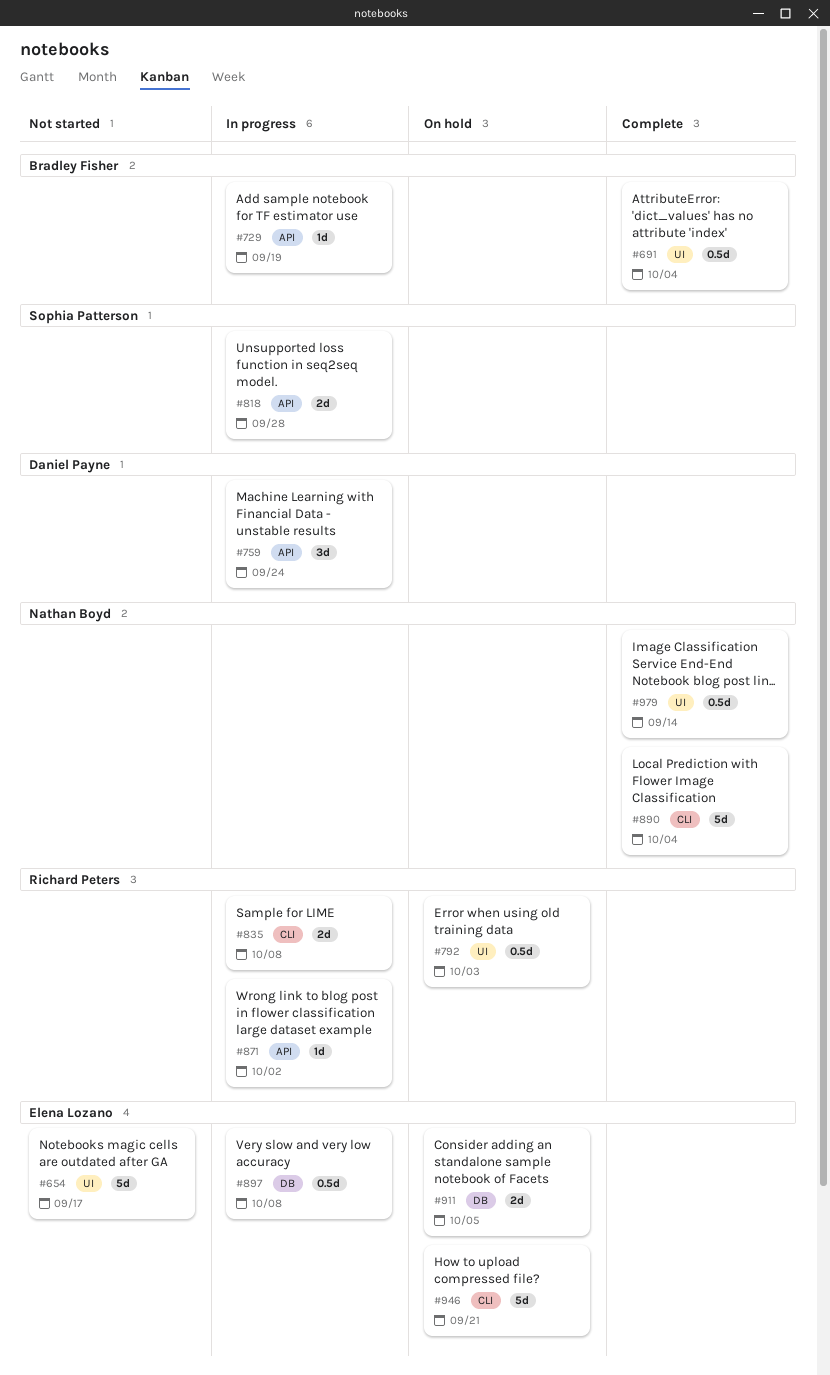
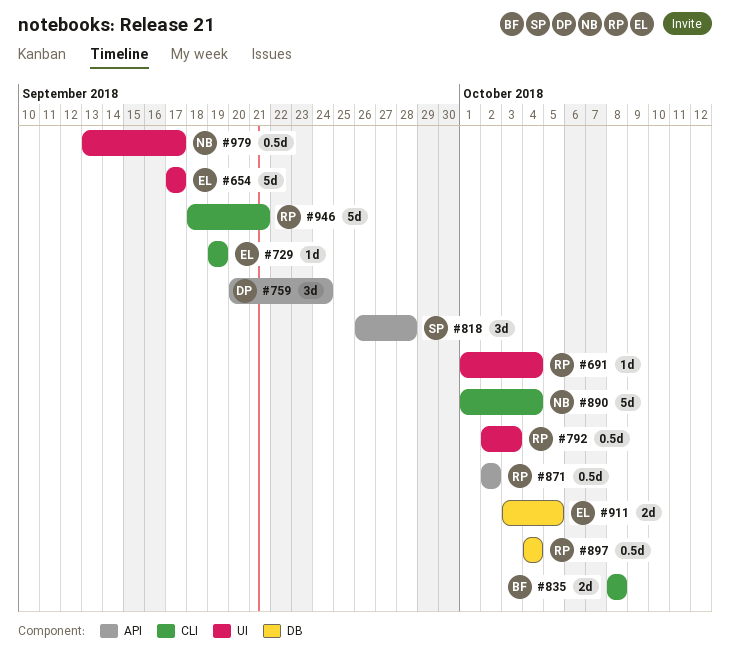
#691, owner: Bradley Fisher -> Richard Peters
#691, estimate: 0.5d -> 1d
#729, owner: Bradley Fisher -> Elena Lozano
#729, label: API -> CLI
#818, estimate: 2d -> 3d
#835, owner: Richard Peters -> Bradley Fisher
#871, estimate: 1d -> 0.5d
#897, owner: Elena Lozano -> Richard Peters
#897, due: Oct 8 -> Oct 4
#946, owner: Elena Lozano -> Richard Peters
#979, due: Sep 14 -> Sep 17

